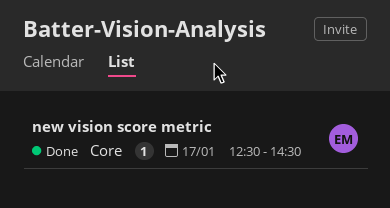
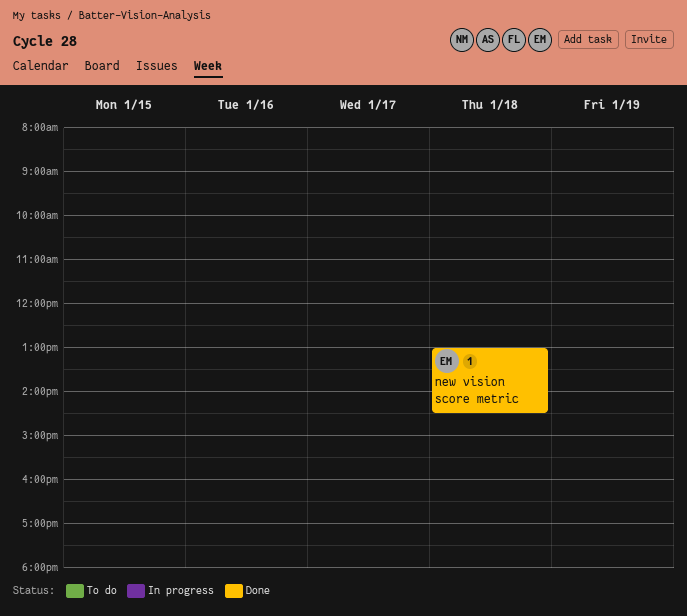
new vision score metric, day: Jan 17 -> Jan 18
new vision score metric, begins: 12:30 -> 13:00

